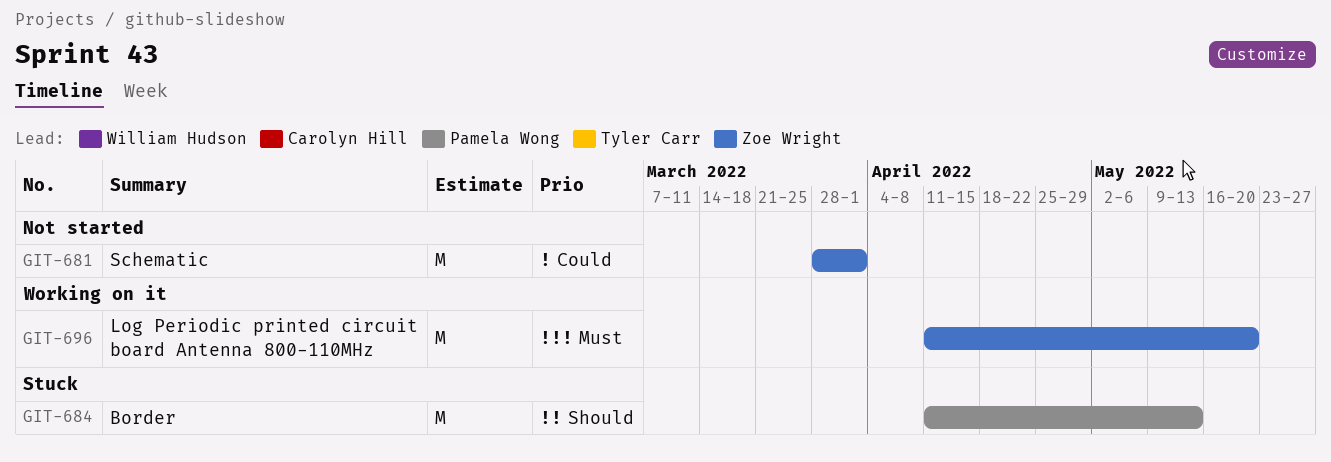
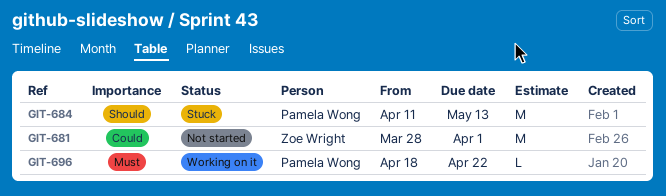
GIT-696, owner: Zoe Wright -> Pamela Wong
GIT-696, estimate: M -> L
GIT-696, start: Apr 11 -> Apr 18
GIT-696, due: May 20 -> Apr 22

